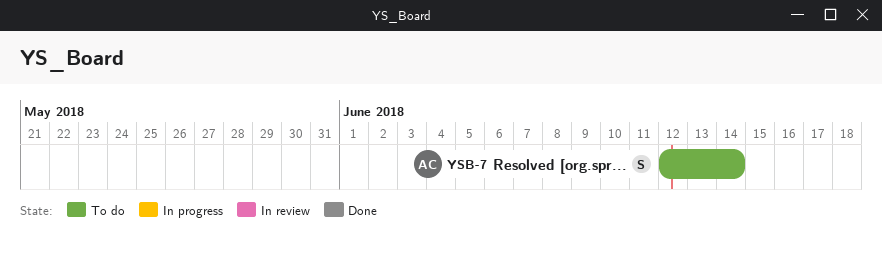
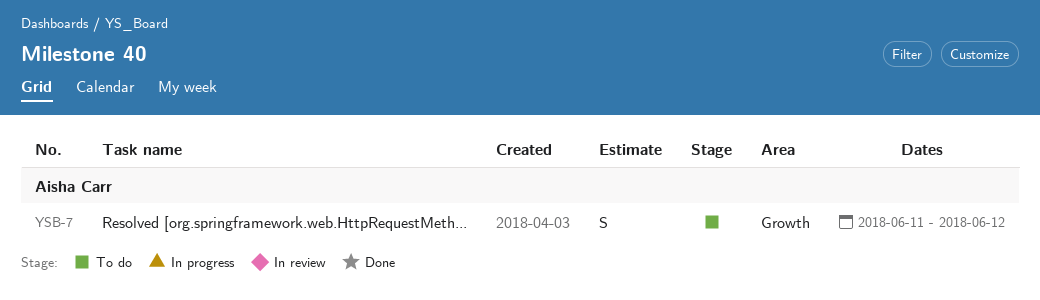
YSB-7, start: Jun 12 -> Jun 11
YSB-7, due: Jun 14 -> Jun 12

